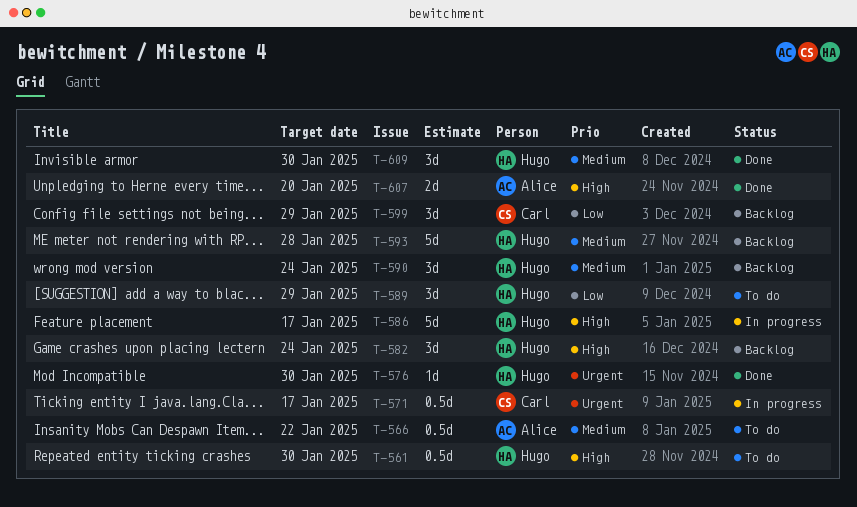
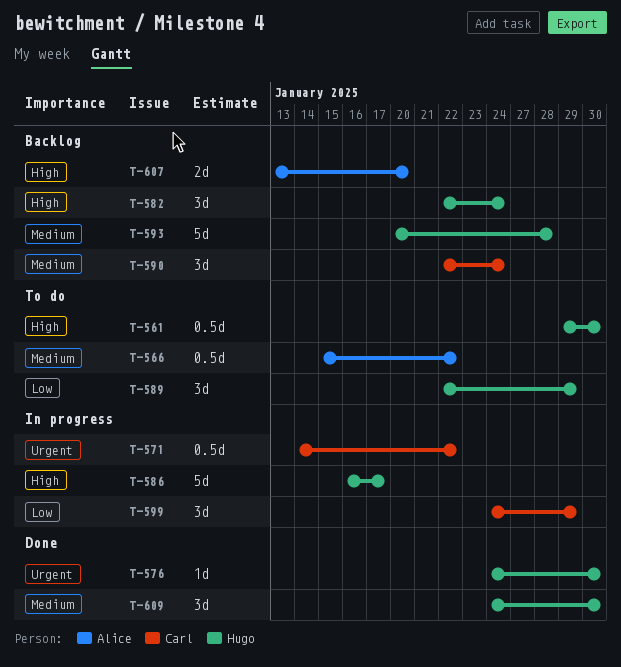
T-571, due: Jan 17 -> Jan 22
T-590, owner: Hugo -> Carl
T-599, status: Backlog -> In progress
T-607, status: Done -> Backlog

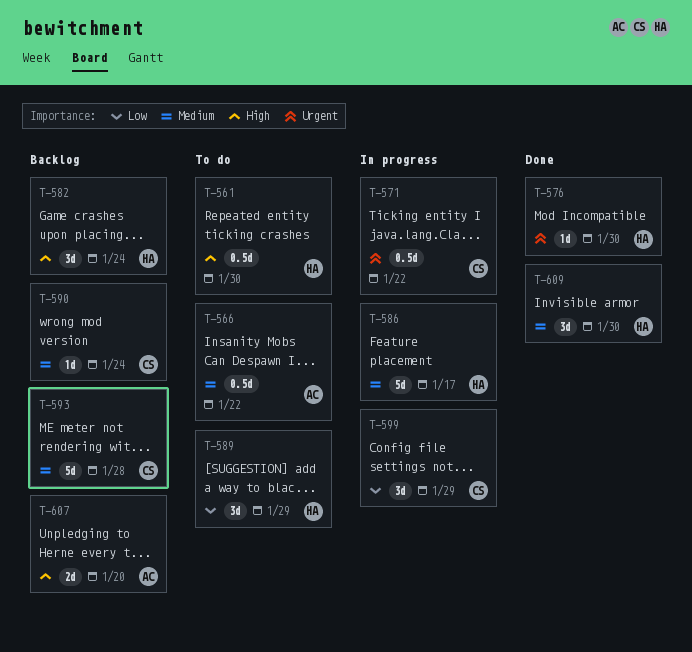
T-586, priority: High -> Medium
T-590, estimate: 3d -> 1d
T-593, owner: Hugo -> Carl

